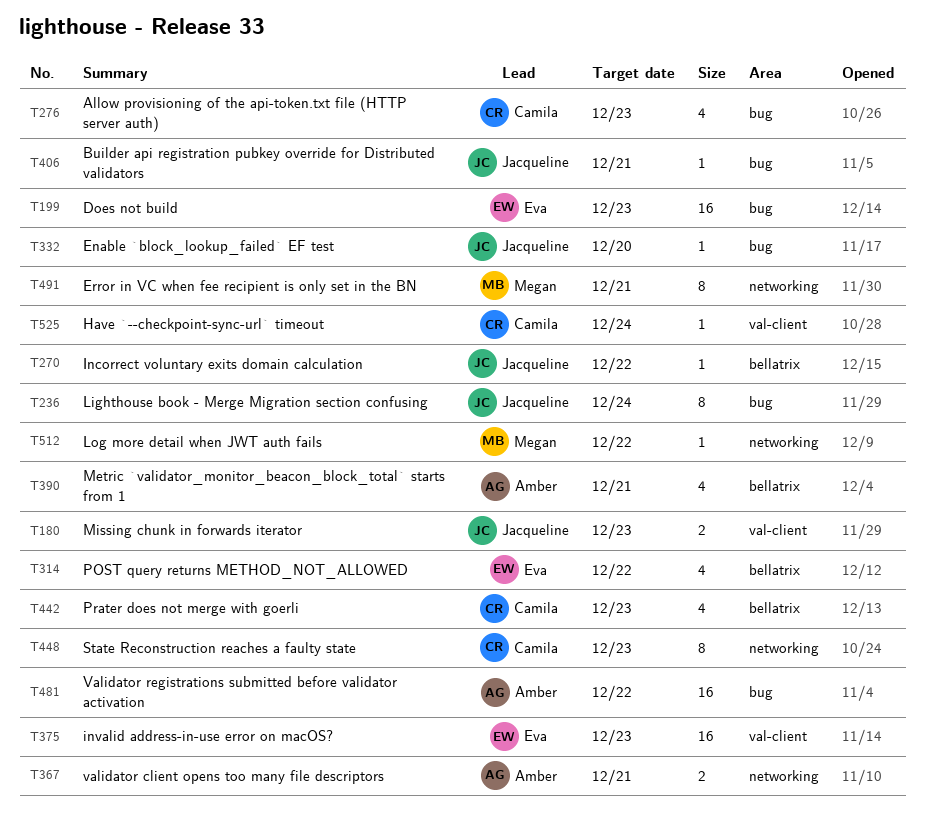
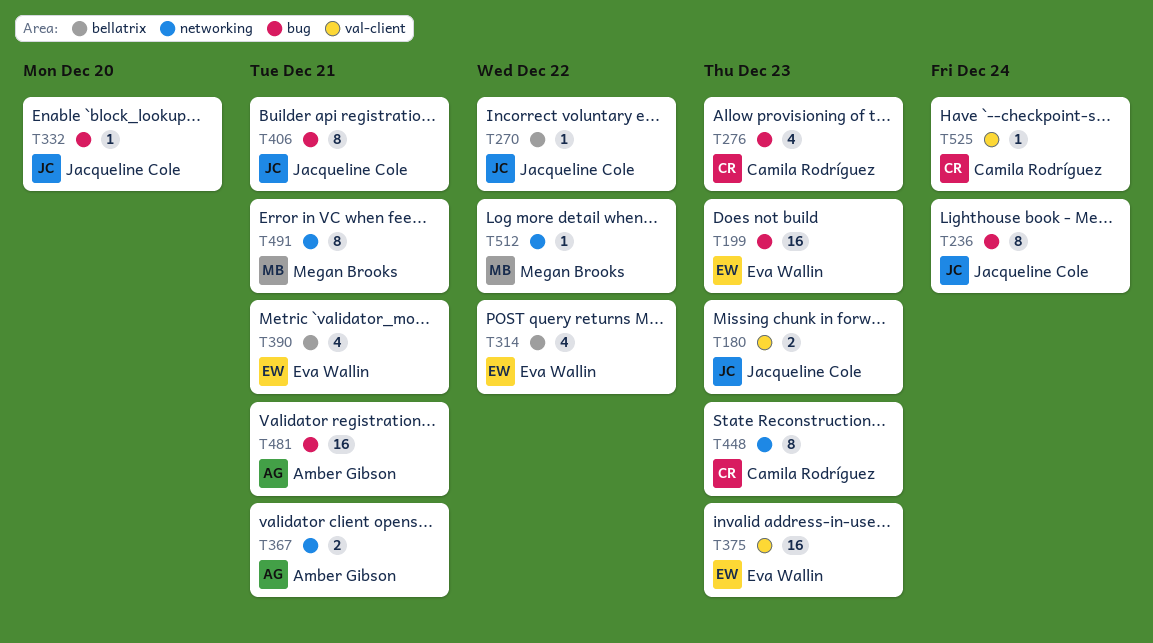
T390, owner: Amber Gibson -> Eva Wallin
T406, estimate: 1 -> 8
T442: present -> none
T481, due: Dec 22 -> Dec 21

